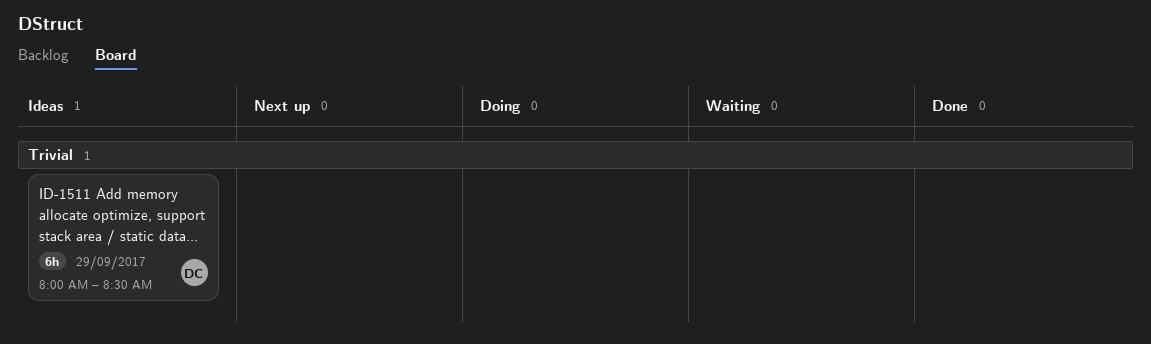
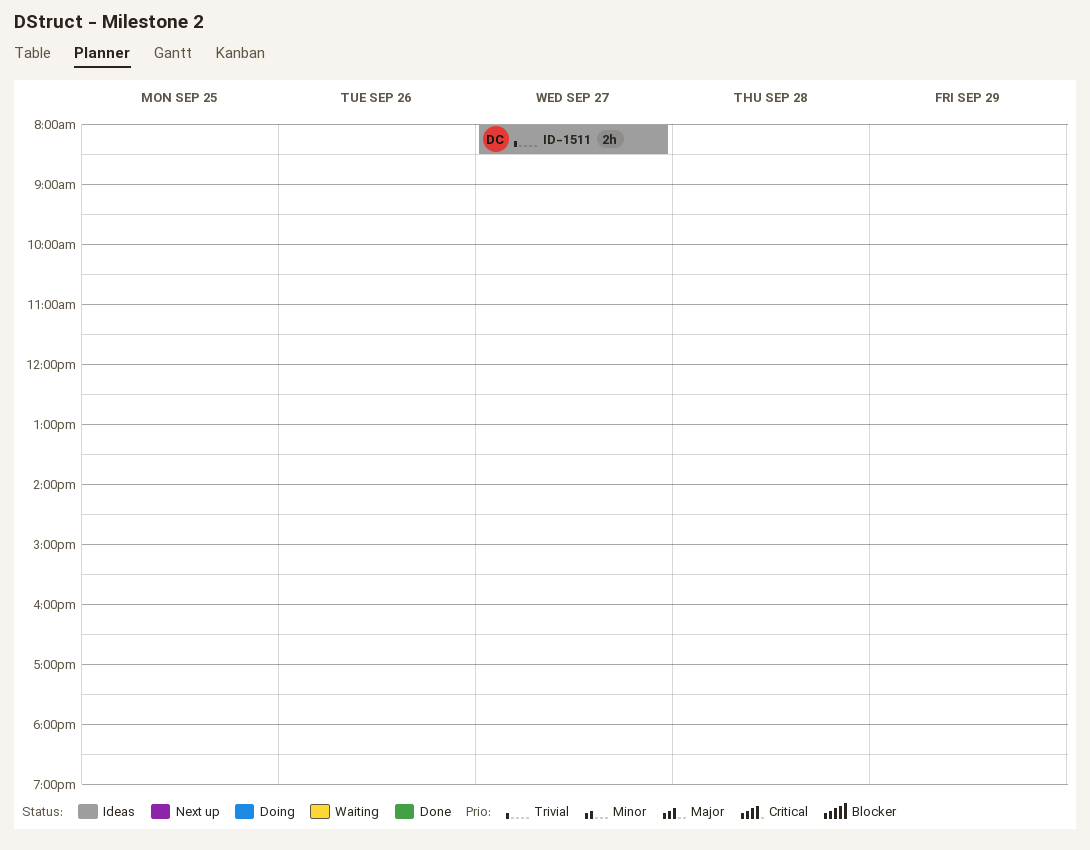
ID-1511, estimate: 6h -> 2h
ID-1511, day: Sep 29 -> Sep 27

